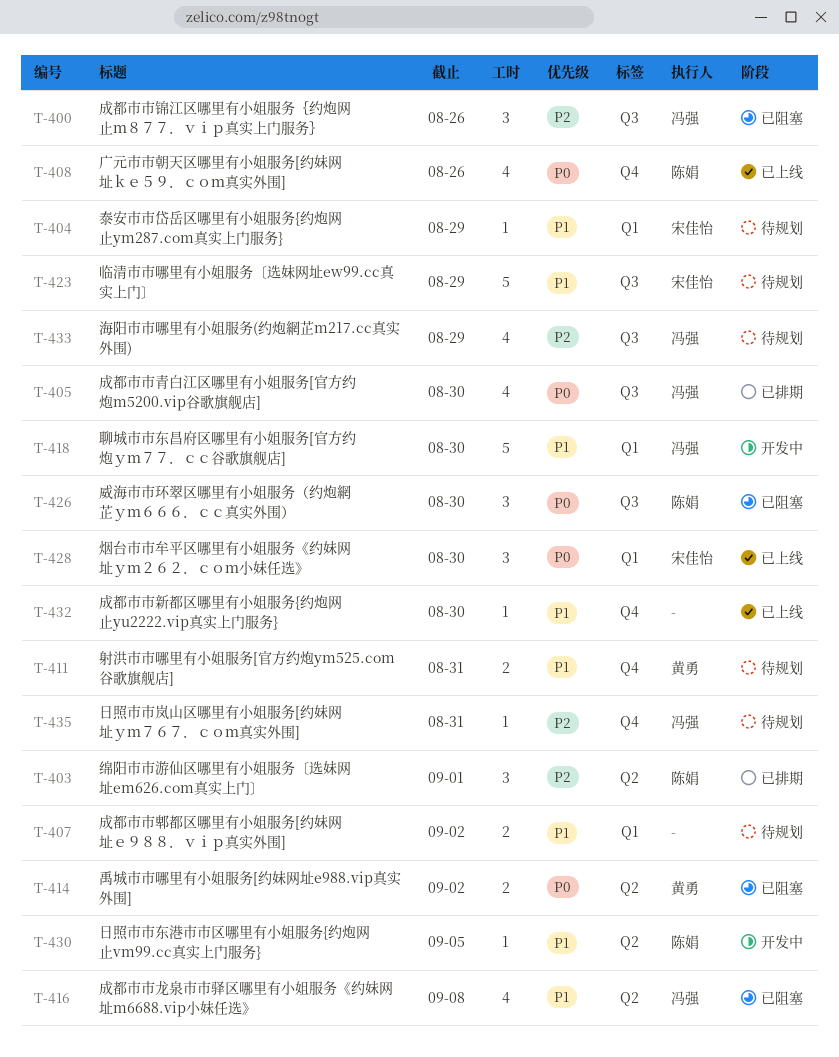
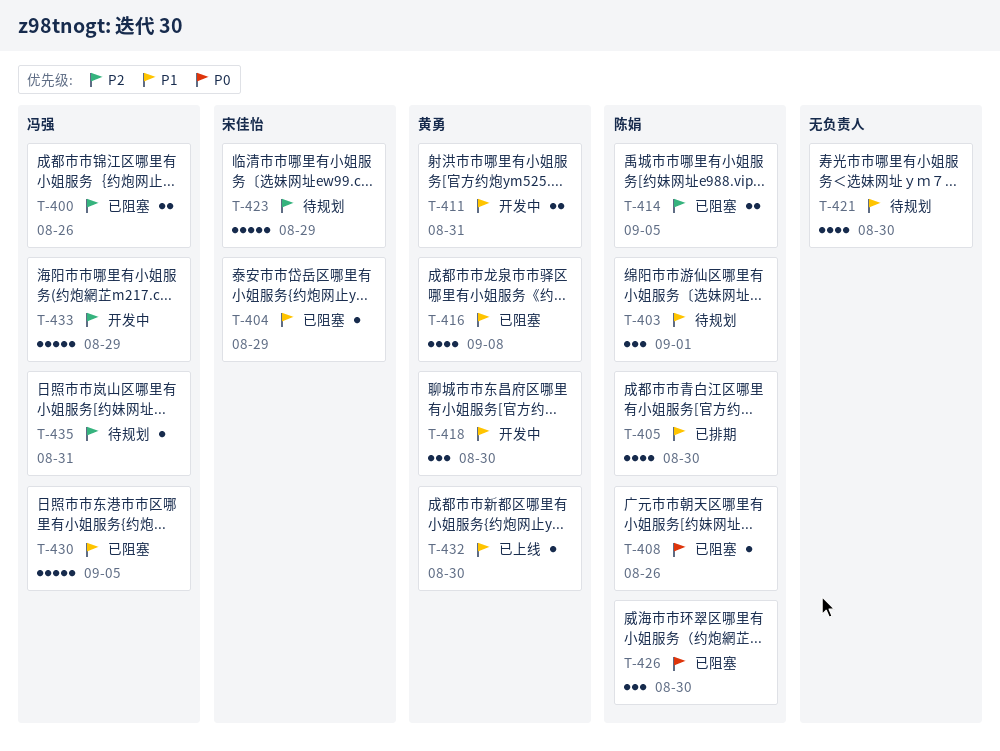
T-400, estimate: 3 -> 2
T-403, status: 已排期 -> 待规划
T-403, priority: P2 -> P1
T-404, status: 待规划 -> 已阻塞
T-405, owner: 冯强 -> 陈娟
T-405, priority: P0 -> P1
T-407: present -> none
T-408, status: 已上线 -> 已阻塞
T-408, estimate: 4 -> 1
T-411, status: 待规划 -> 开发中
T-414, owner: 黄勇 -> 陈娟
T-414, priority: P0 -> P2
T-414, due: Sep 2 -> Sep 5
T-416, owner: 冯强 -> 黄勇
T-418, owner: 冯强 -> 黄勇
T-418, estimate: 5 -> 3
T-421: none -> present
T-423, priority: P1 -> P2
T-428: present -> none
T-430, status: 开发中 -> 已阻塞
T-430, owner: 陈娟 -> 冯强
T-430, estimate: 1 -> 5
T-432, owner: none -> 黄勇
T-433, status: 待规划 -> 开发中
T-433, estimate: 4 -> 5

